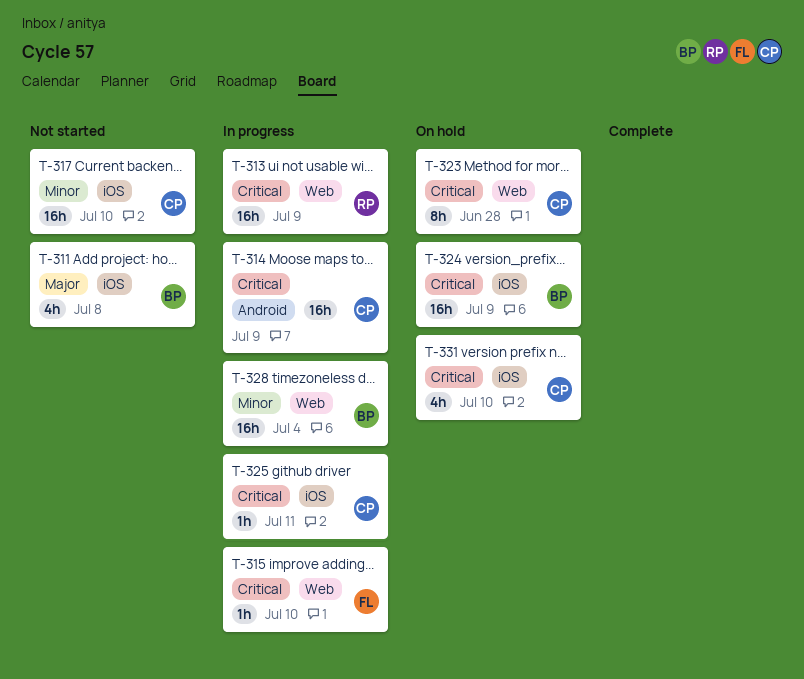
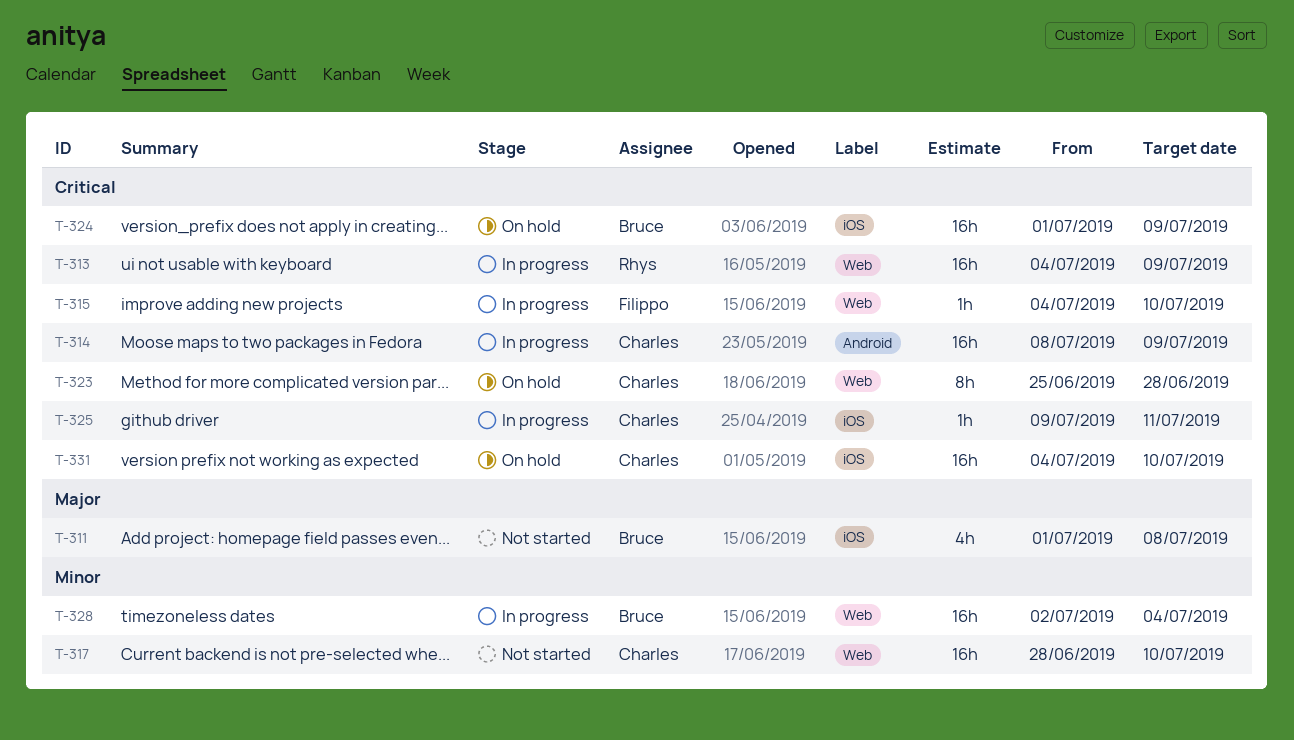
T-317, label: iOS -> Web
T-331, estimate: 4h -> 16h

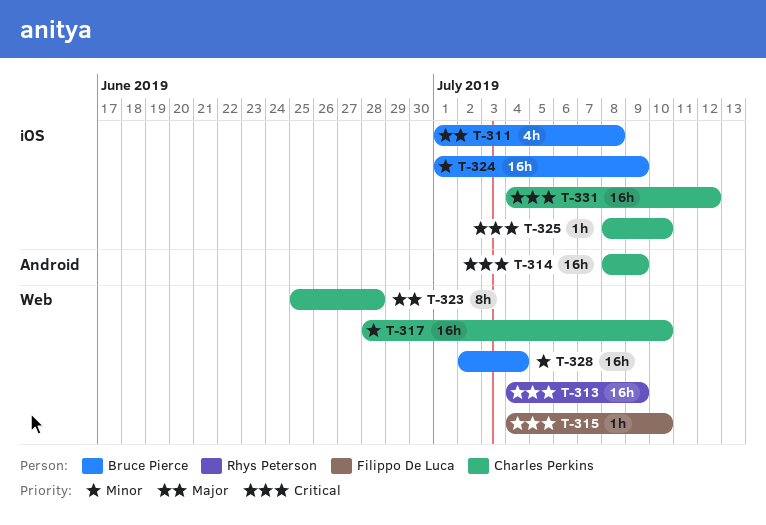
T-323, priority: Critical -> Major
T-324, priority: Critical -> Minor
T-325, start: Jul 9 -> Jul 8
T-325, due: Jul 11 -> Jul 10
T-331, due: Jul 10 -> Jul 12

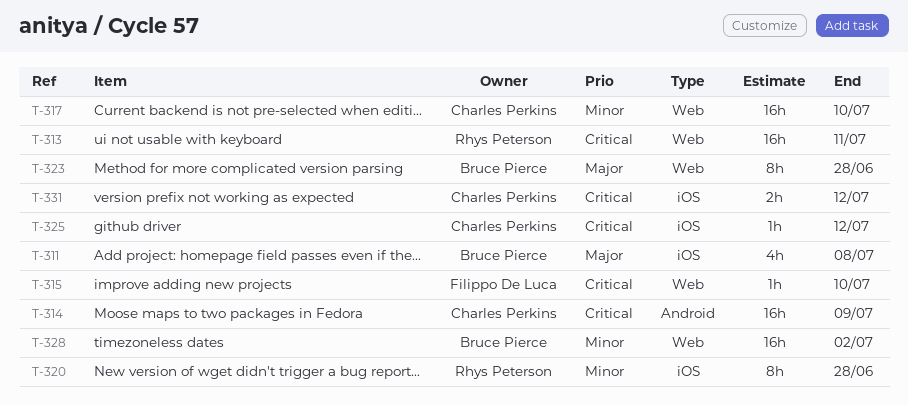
T-313, due: Jul 9 -> Jul 11
T-320: none -> present
T-323, owner: Charles Perkins -> Bruce Pierce
T-324: present -> none
T-325, due: Jul 10 -> Jul 12
T-328, due: Jul 4 -> Jul 2
T-331, estimate: 16h -> 2h

